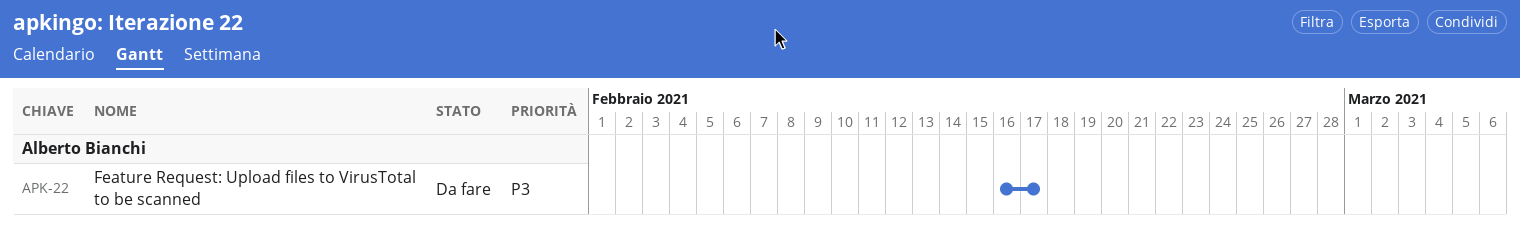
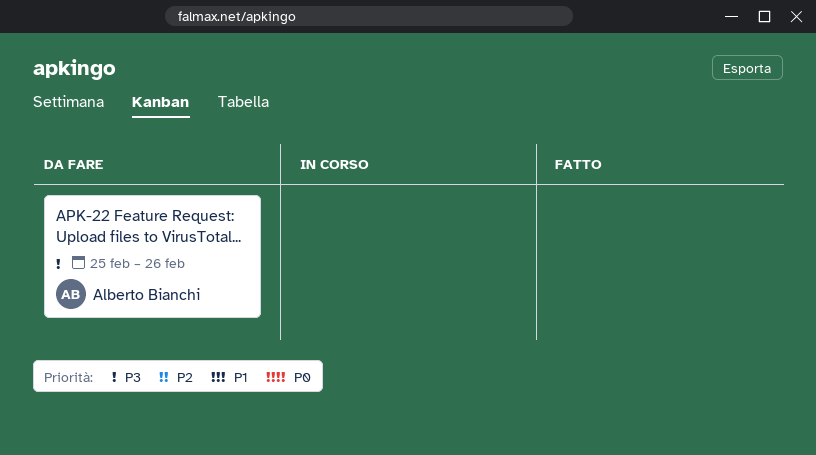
APK-22, start: Feb 16 -> Feb 25
APK-22, due: Feb 17 -> Feb 26

